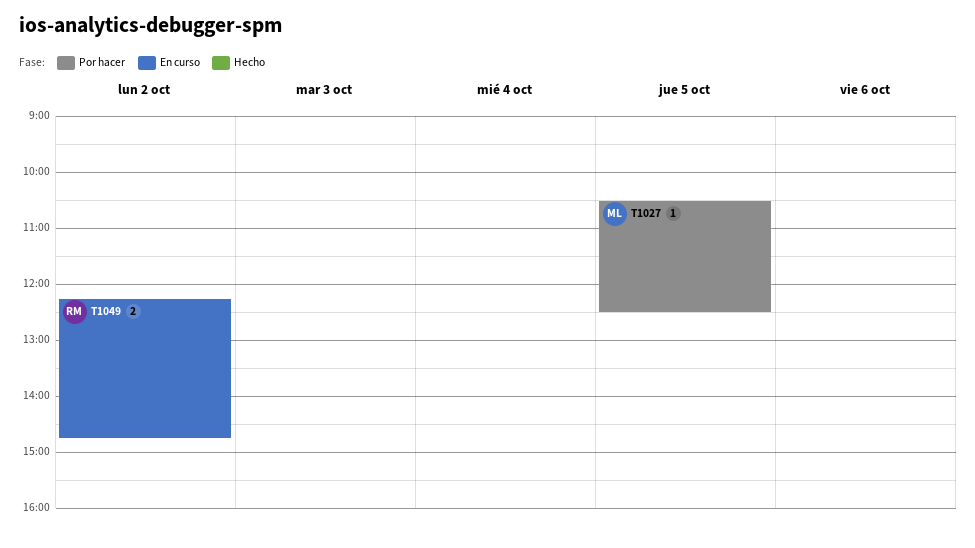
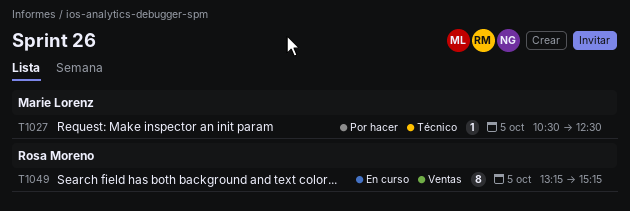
T1049, estimate: 2 -> 8
T1049, day: Oct 2 -> Oct 5
T1049, begins: 12:15 -> 13:15
T1049, ends: 14:45 -> 15:15

